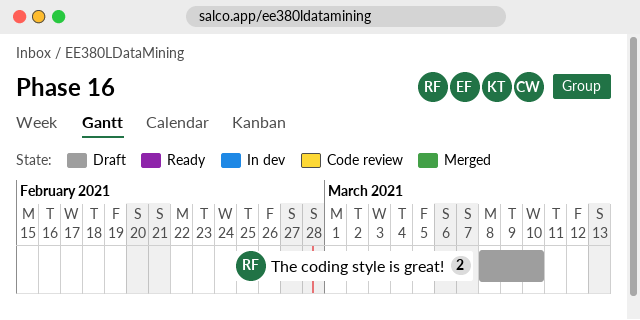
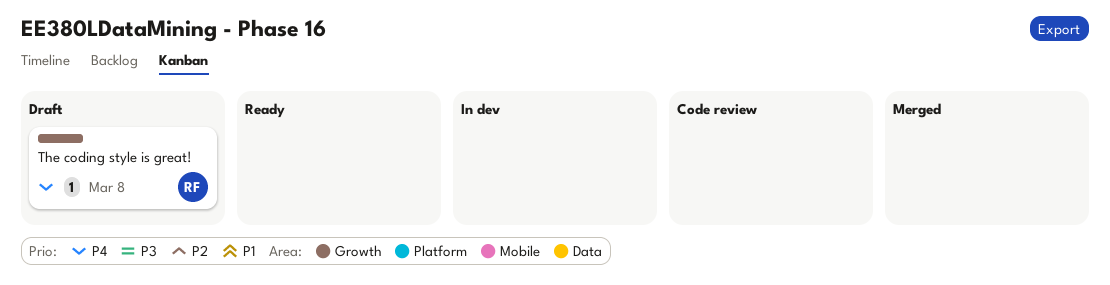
The coding style is great!, estimate: 2 -> 1
The coding style is great!, due: Mar 10 -> Mar 8

